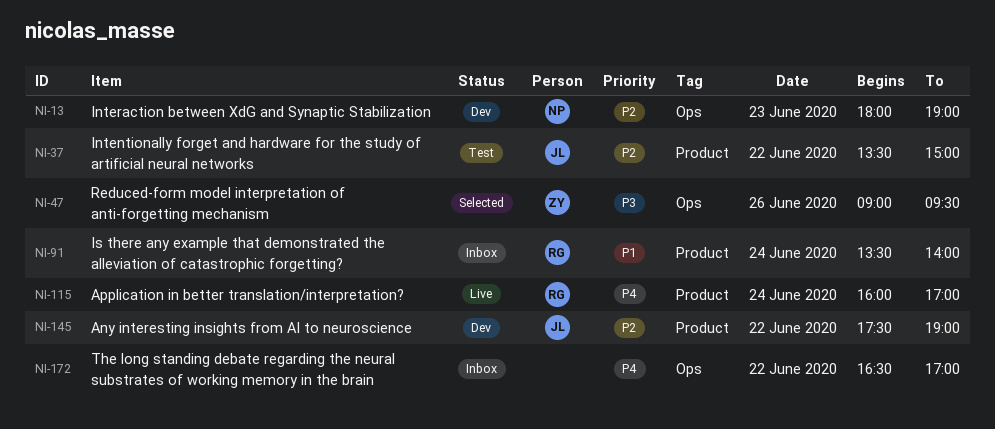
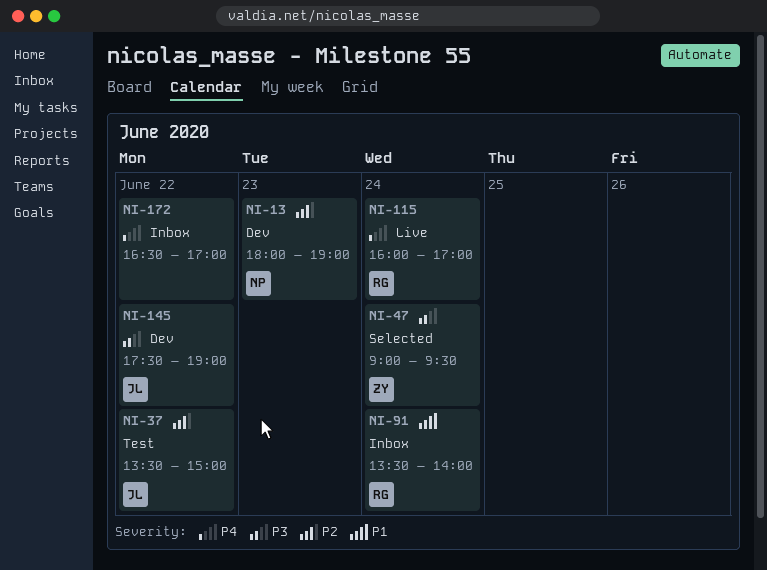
NI-47, day: Jun 26 -> Jun 24
NI-145, priority: P2 -> P3

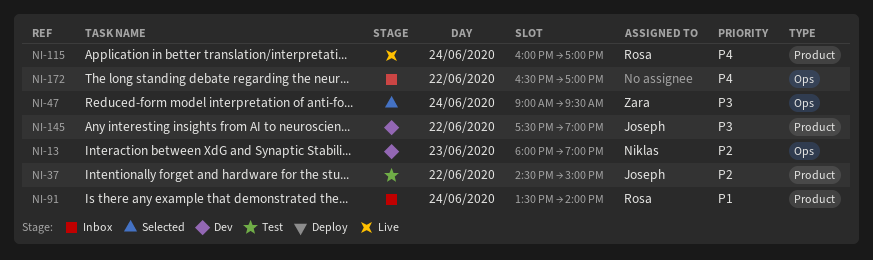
NI-37, begins: 13:30 -> 14:30

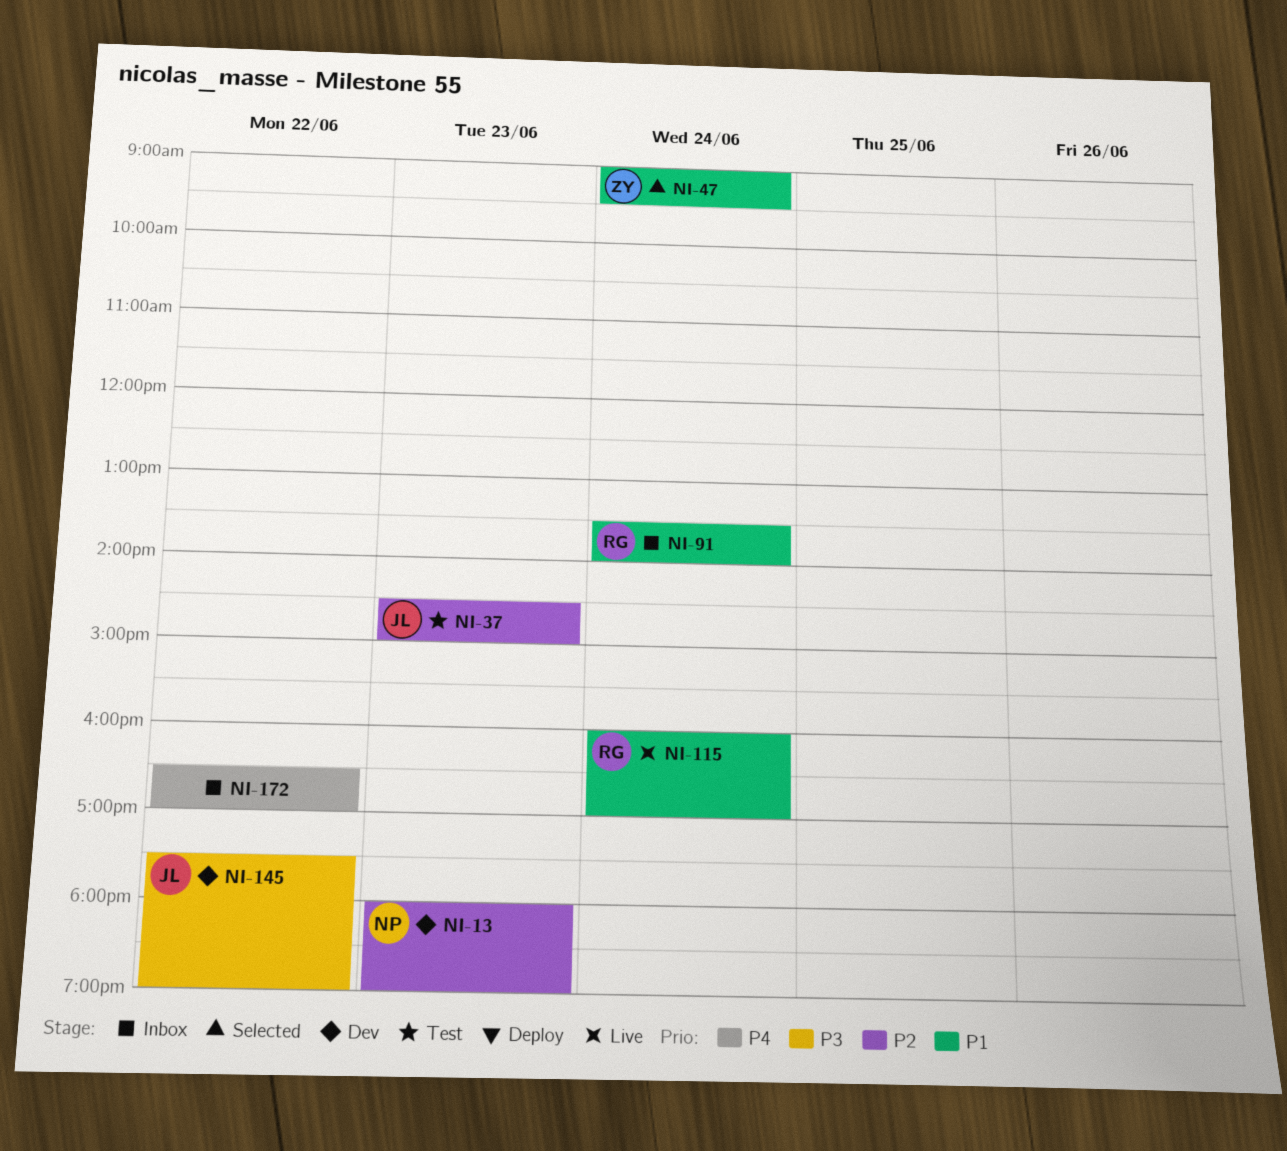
NI-37, day: Jun 22 -> Jun 23
NI-47, priority: P3 -> P1
NI-115, priority: P4 -> P1

